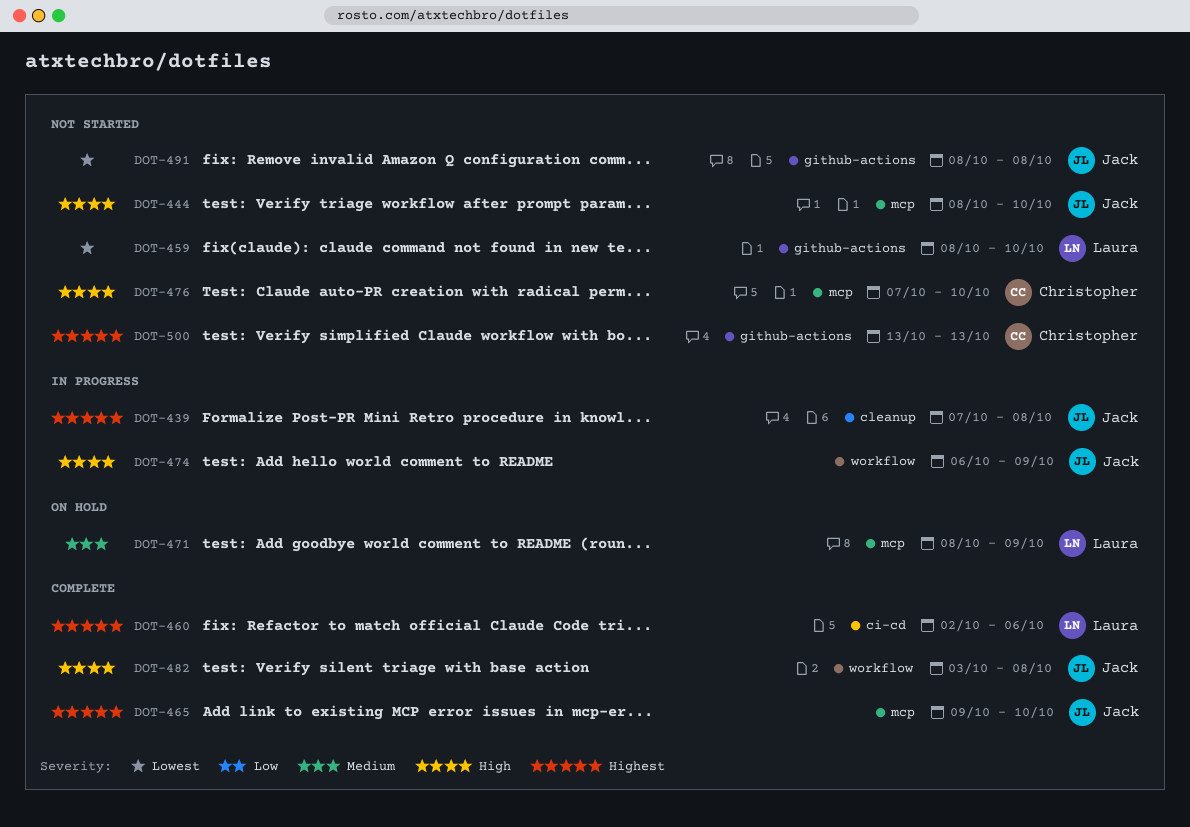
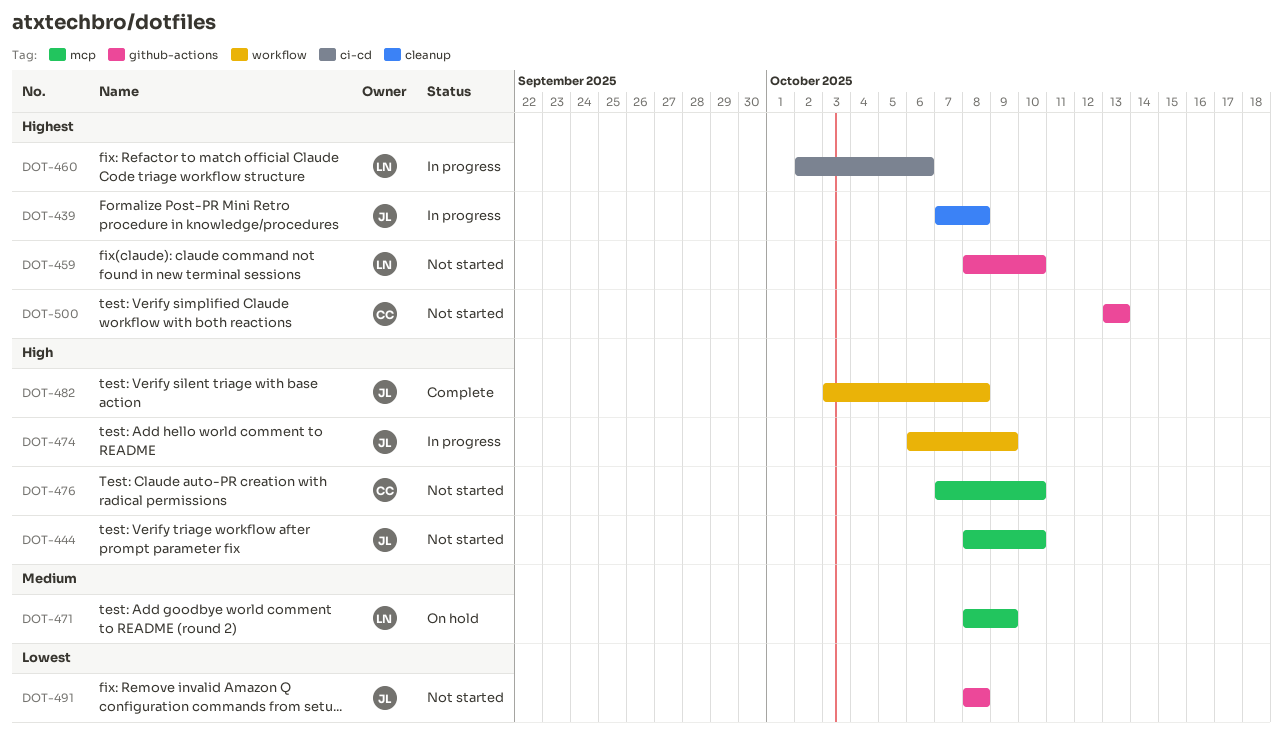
DOT-459, priority: Lowest -> Highest
DOT-460, status: Complete -> In progress
DOT-465: present -> none

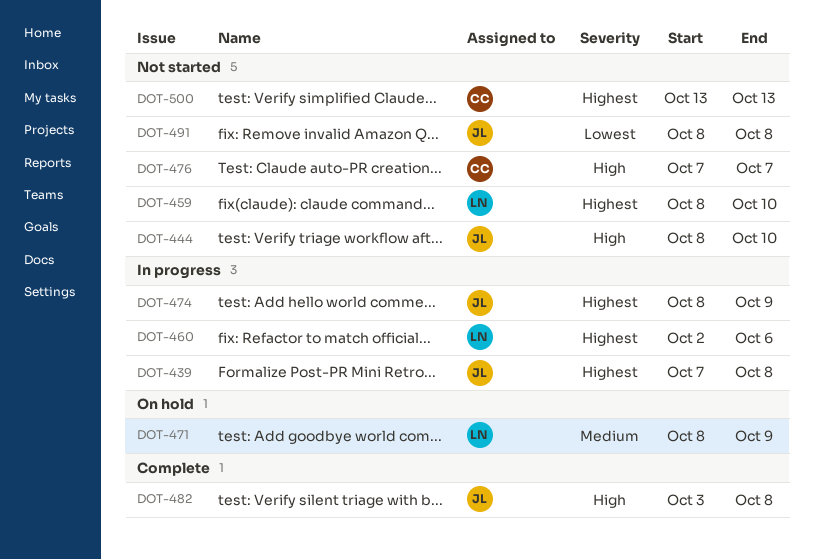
DOT-474, priority: High -> Highest
DOT-474, start: Oct 6 -> Oct 8
DOT-476, due: Oct 10 -> Oct 7

